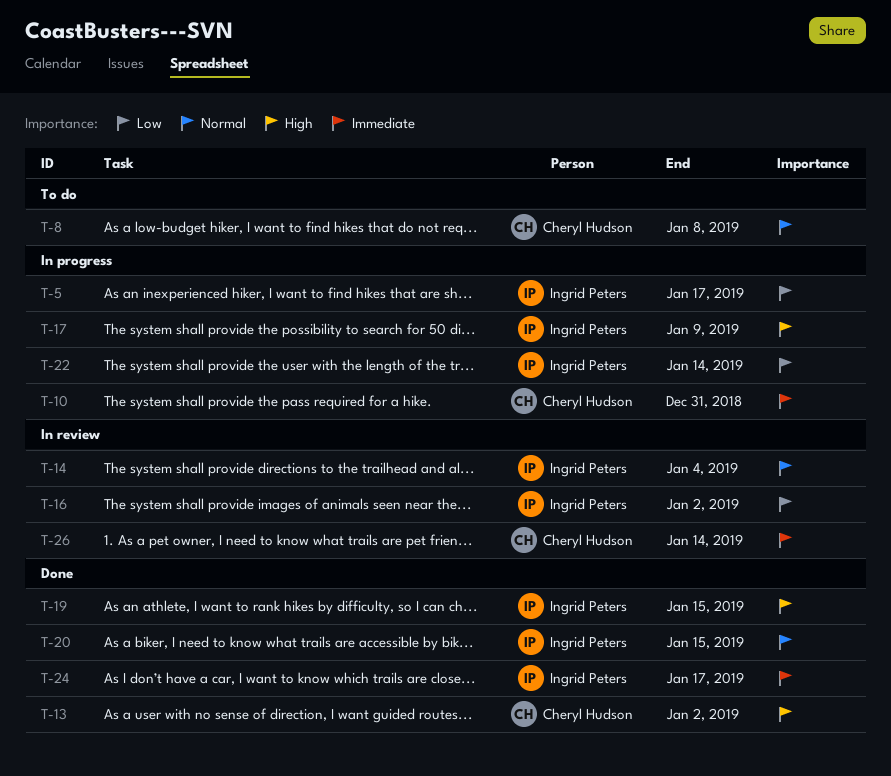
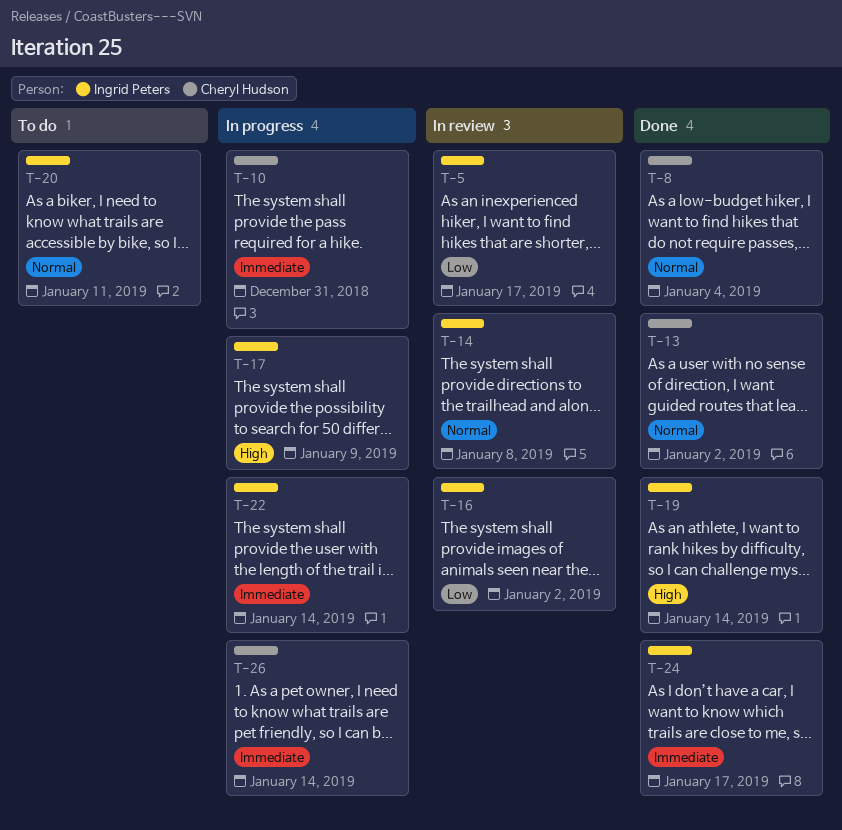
T-5, status: In progress -> In review
T-8, status: To do -> Done
T-8, due: Jan 8 -> Jan 4
T-13, priority: High -> Normal
T-14, due: Jan 4 -> Jan 8
T-19, due: Jan 15 -> Jan 14
T-20, status: Done -> To do
T-20, due: Jan 15 -> Jan 11
T-22, priority: Low -> Immediate
T-26, status: In review -> In progress

